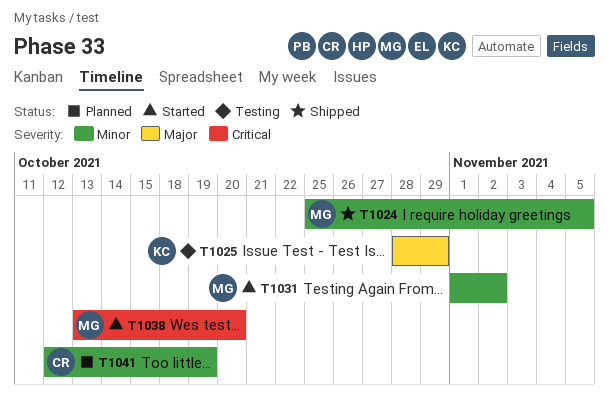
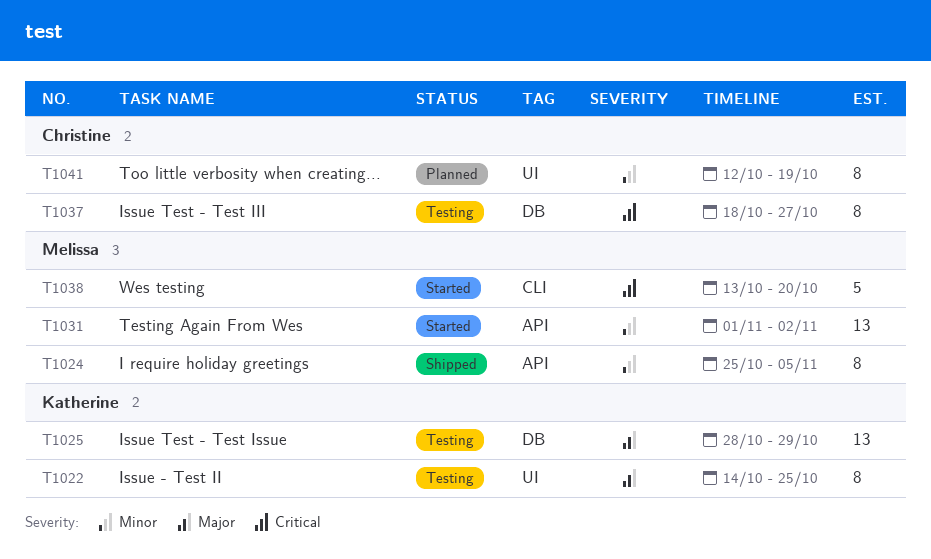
T1022: none -> present
T1037: none -> present

